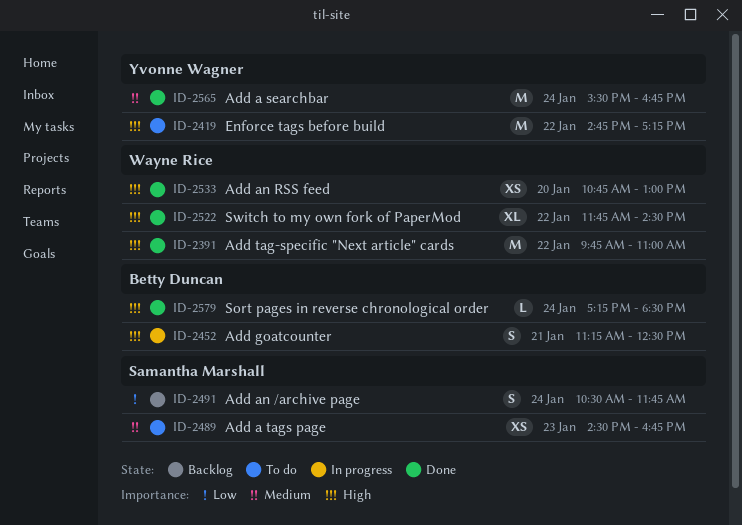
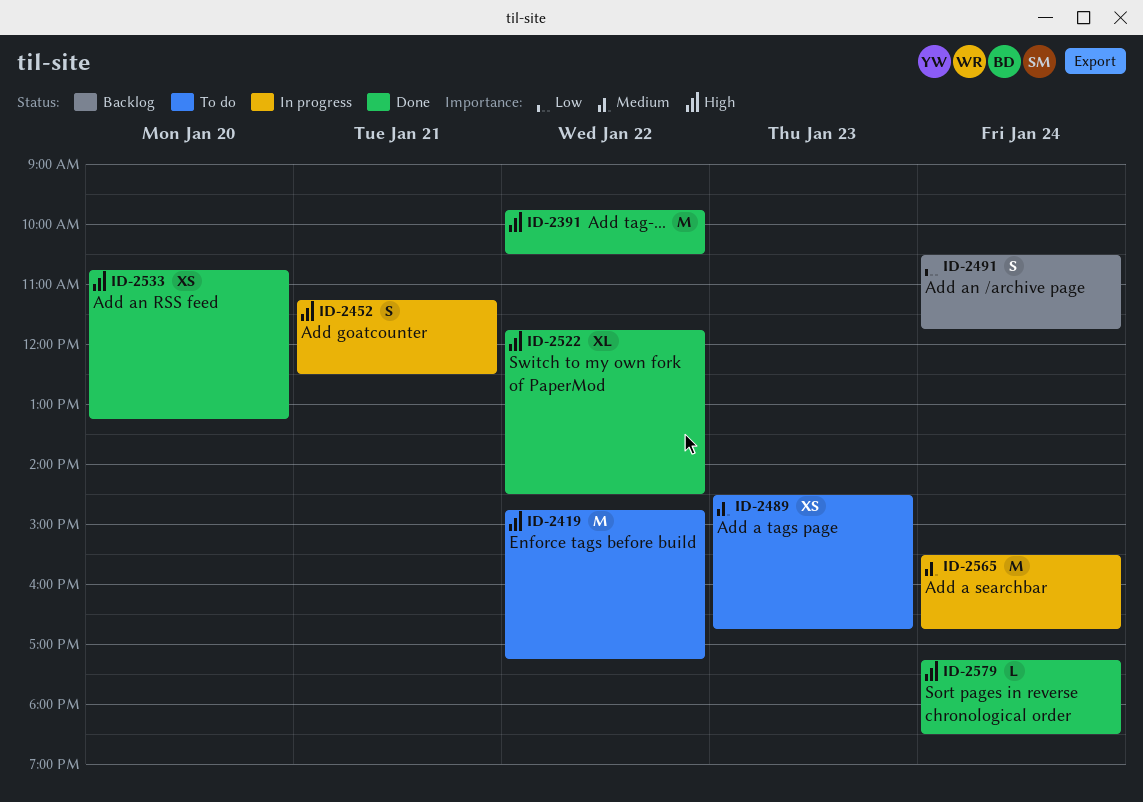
ID-2391, ends: 11:00 -> 10:30
ID-2533, ends: 13:00 -> 13:15
ID-2565, status: Done -> In progress

